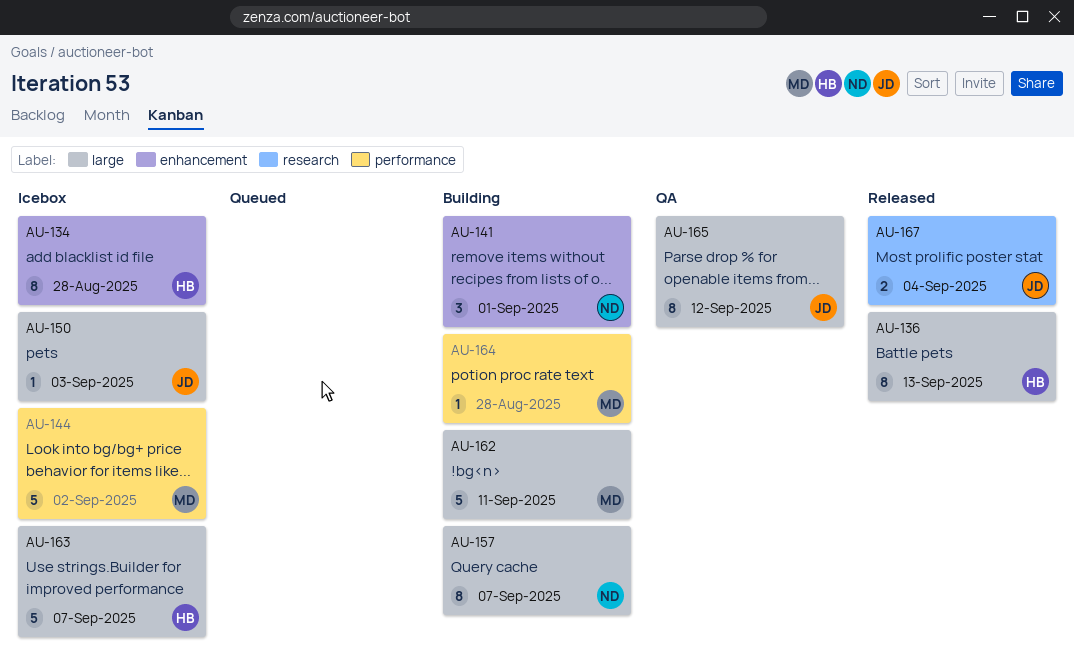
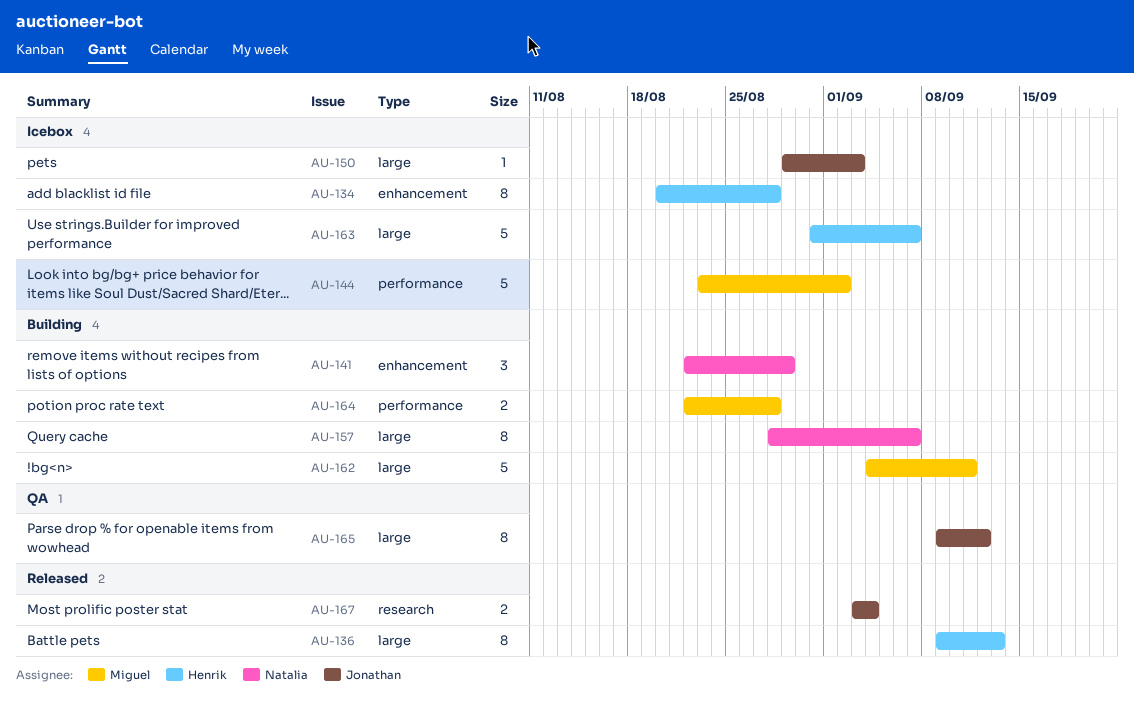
AU-141, due: Sep 1 -> Aug 29
AU-164, estimate: 1 -> 2

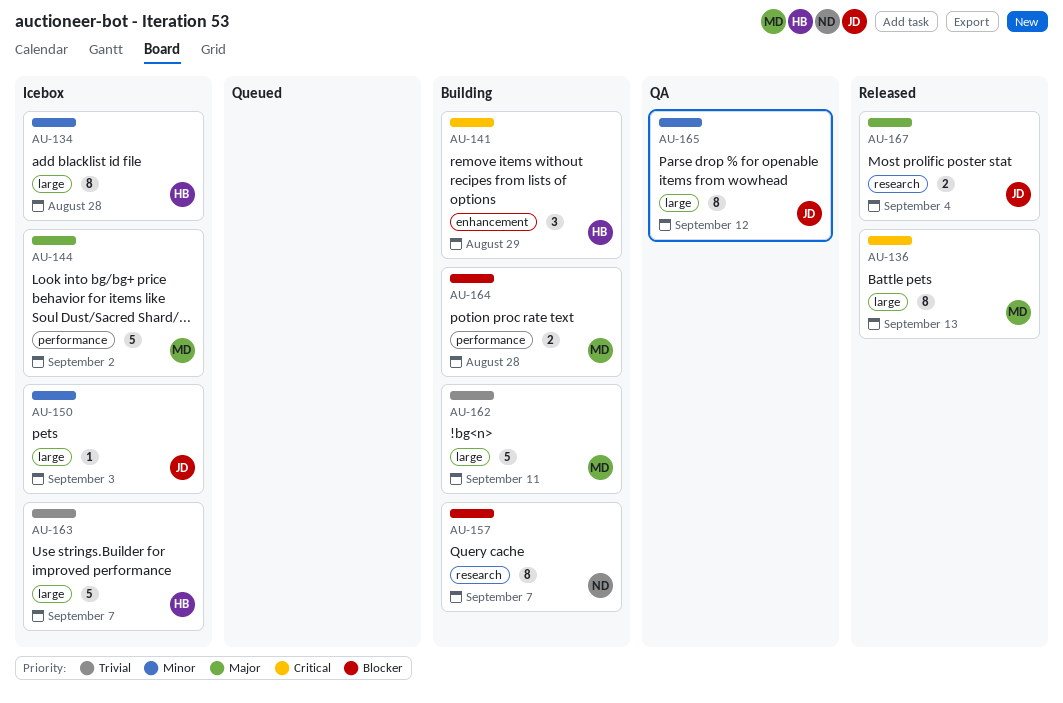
AU-134, label: enhancement -> large
AU-136, owner: Henrik -> Miguel
AU-141, owner: Natalia -> Henrik
AU-157, label: large -> research

